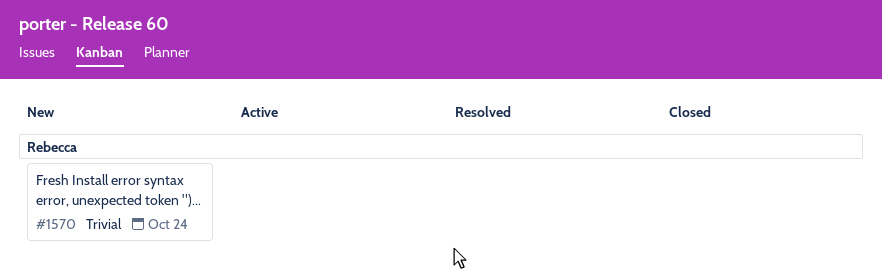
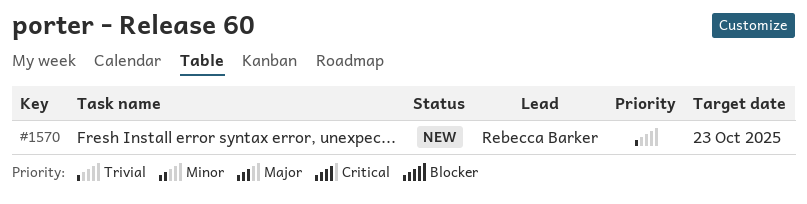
#1570, due: Oct 24 -> Oct 23

